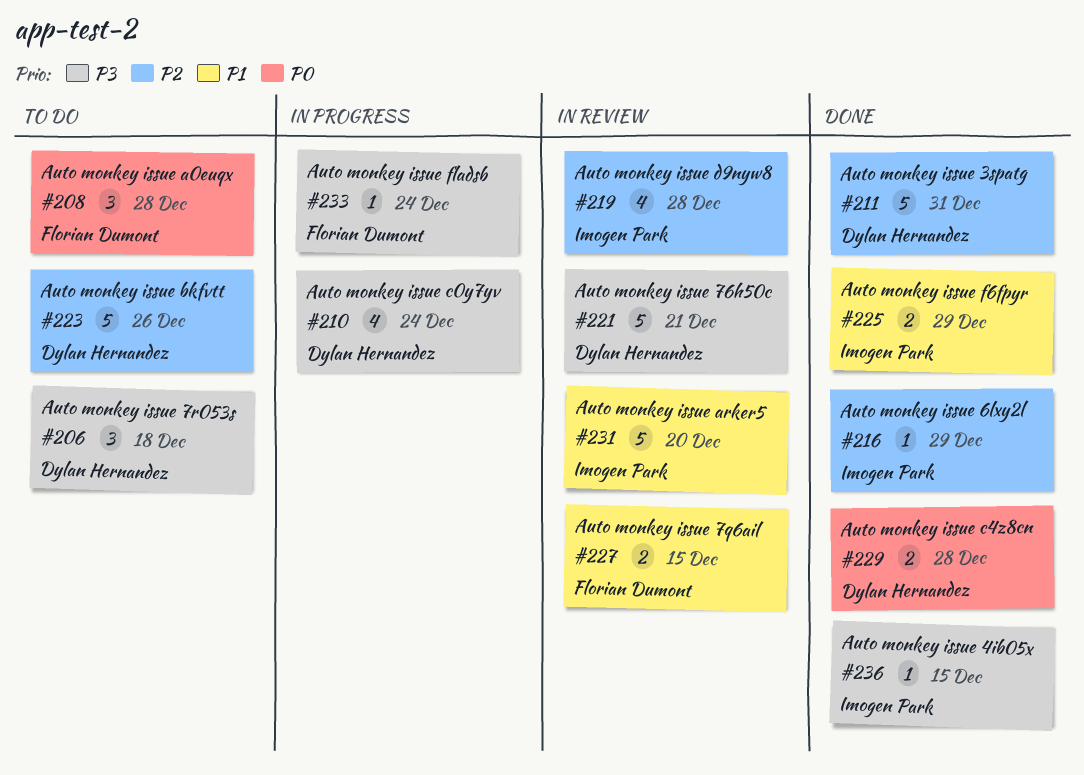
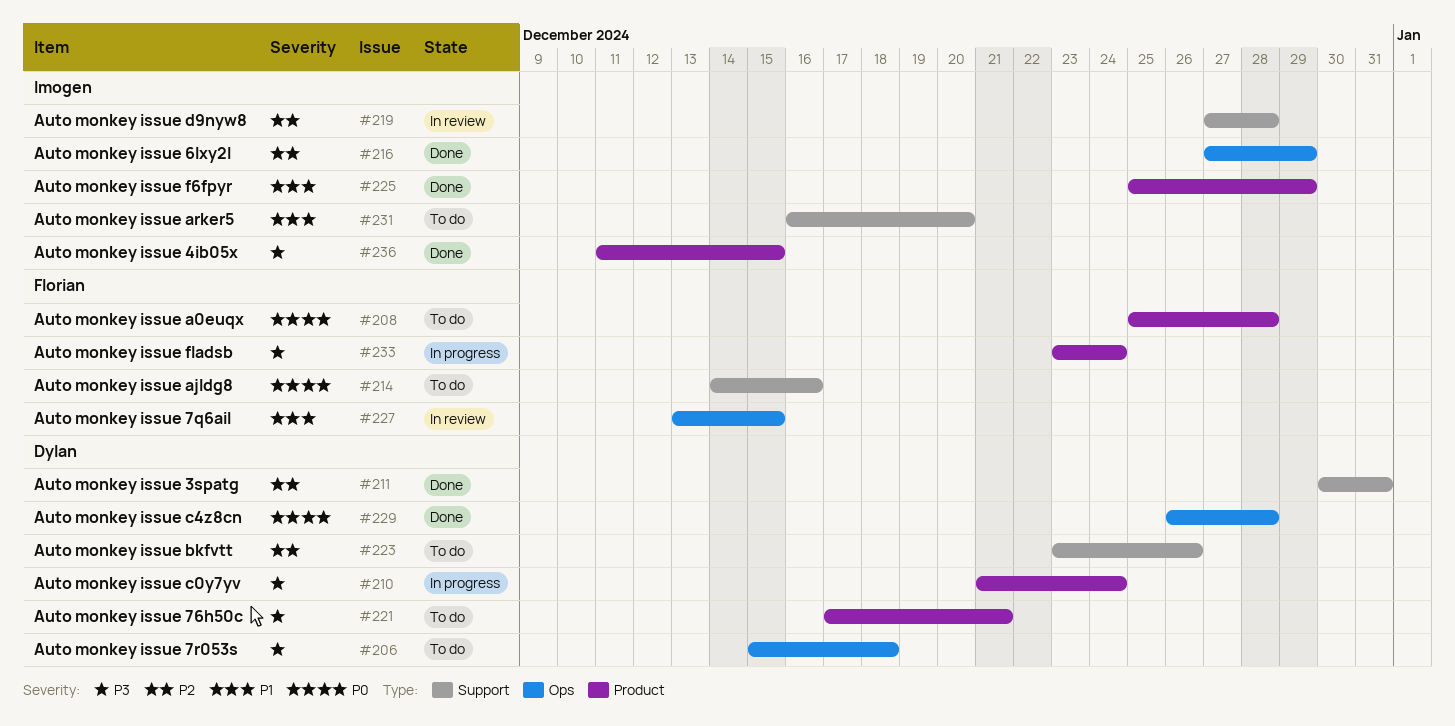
#214: none -> present
#221, status: In review -> To do
#231, status: In review -> To do

